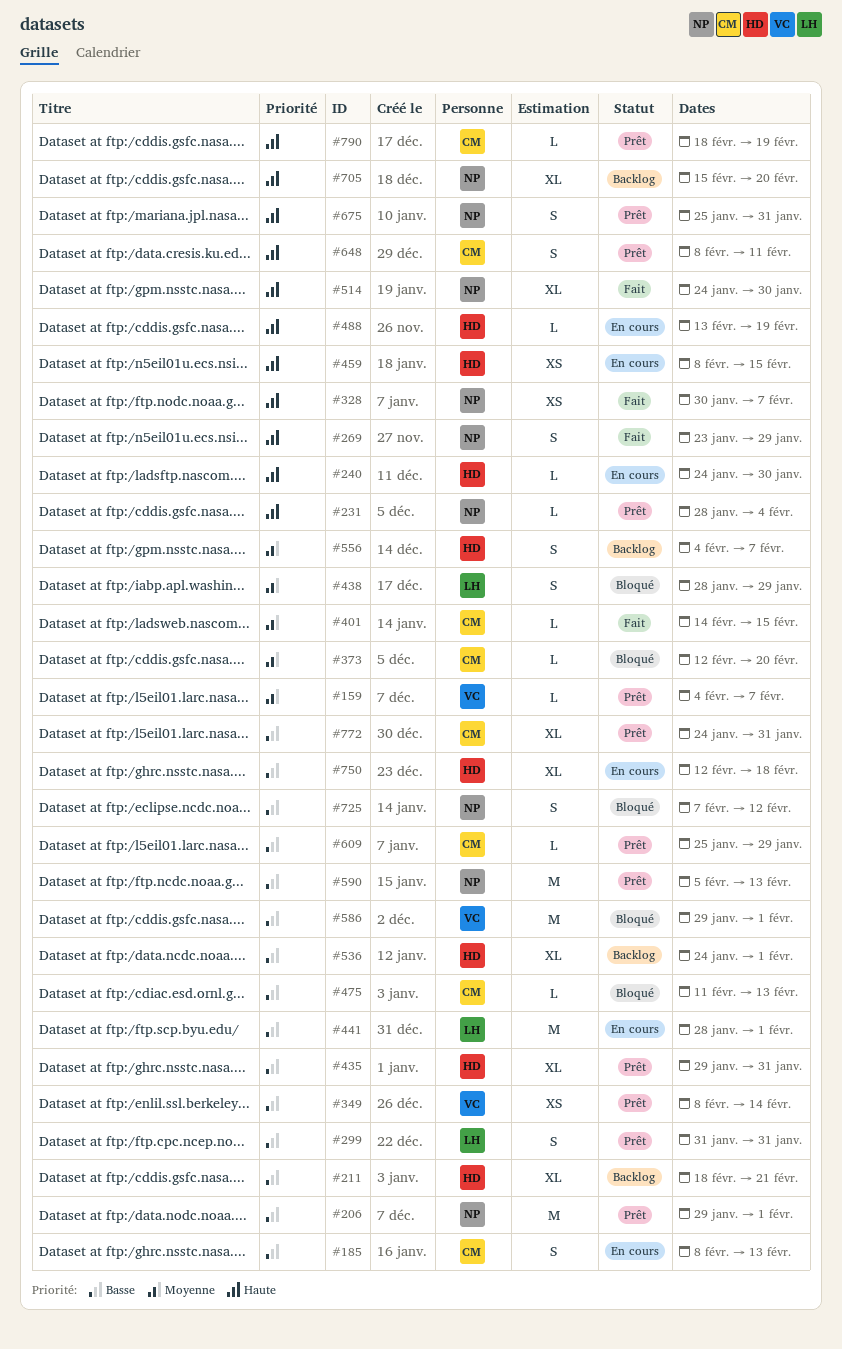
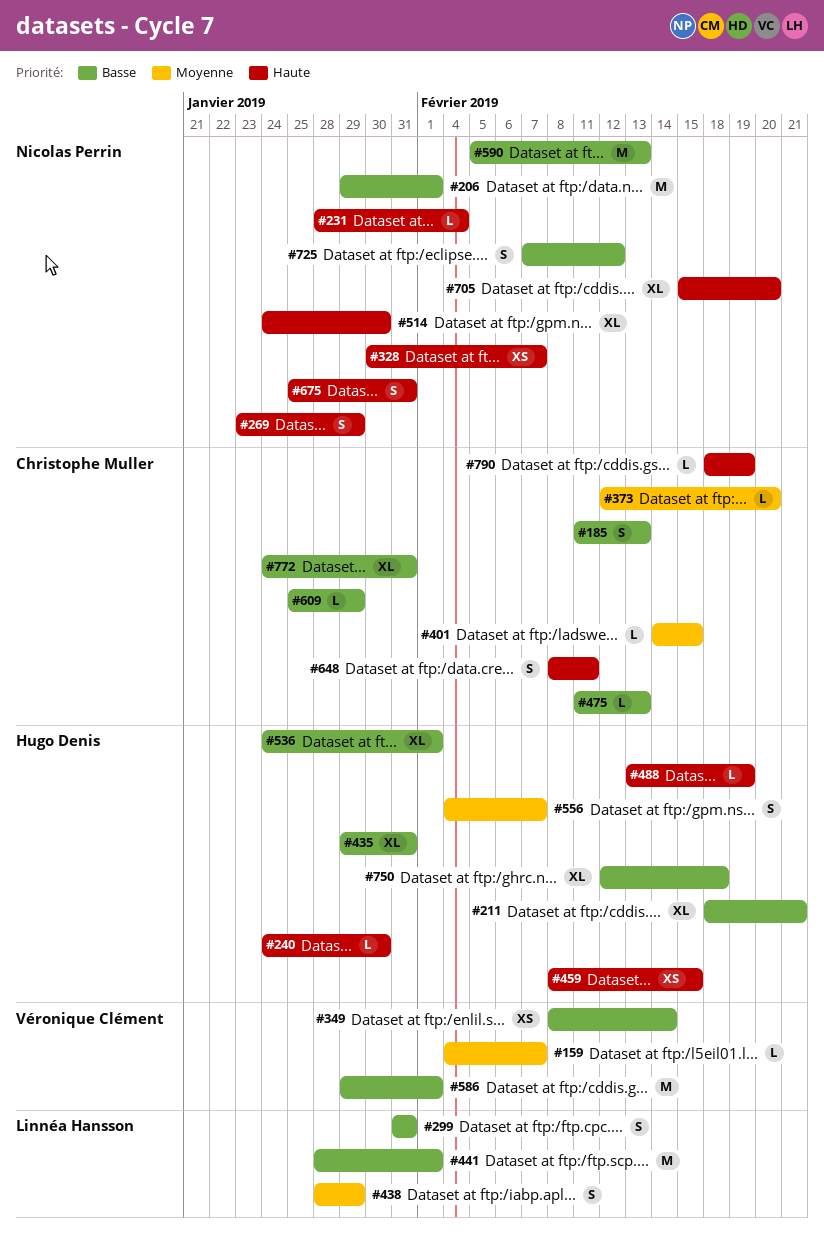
#185, start: Feb 8 -> Feb 11

